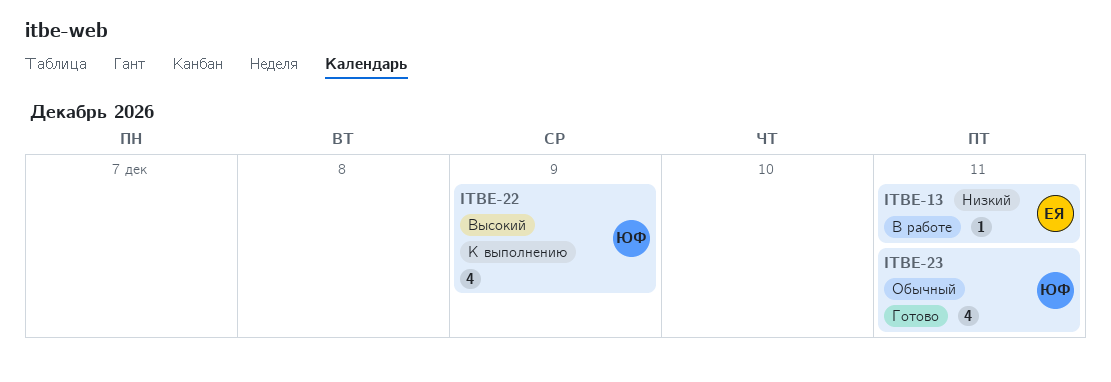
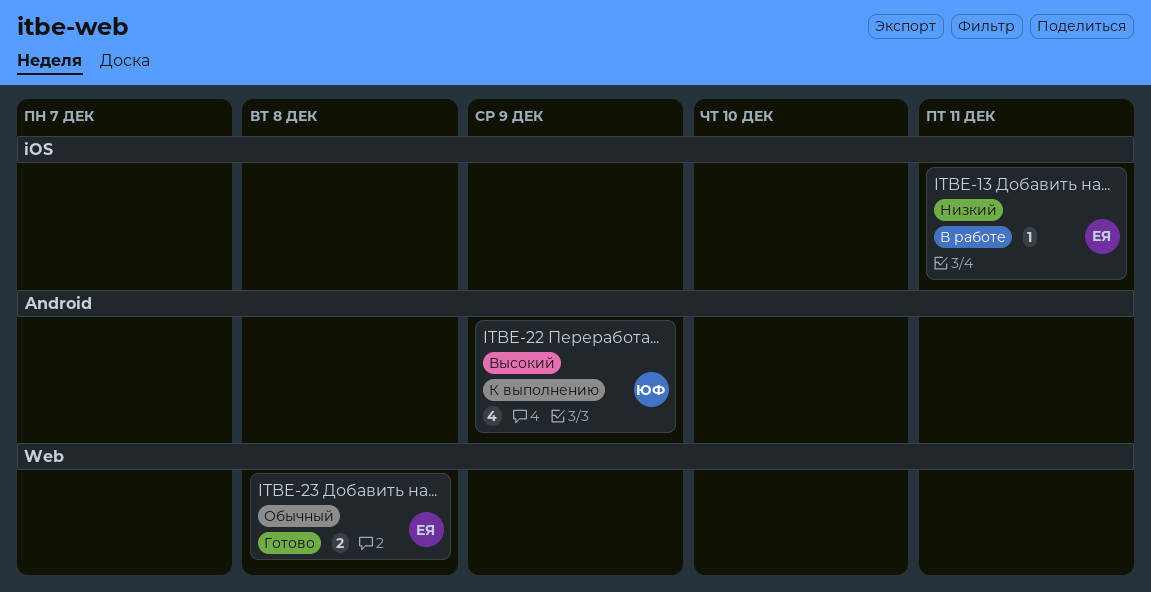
ITBE-23, owner: ЮФ -> ЕЯ
ITBE-23, estimate: 4 -> 2
ITBE-23, due: Dec 11 -> Dec 8

